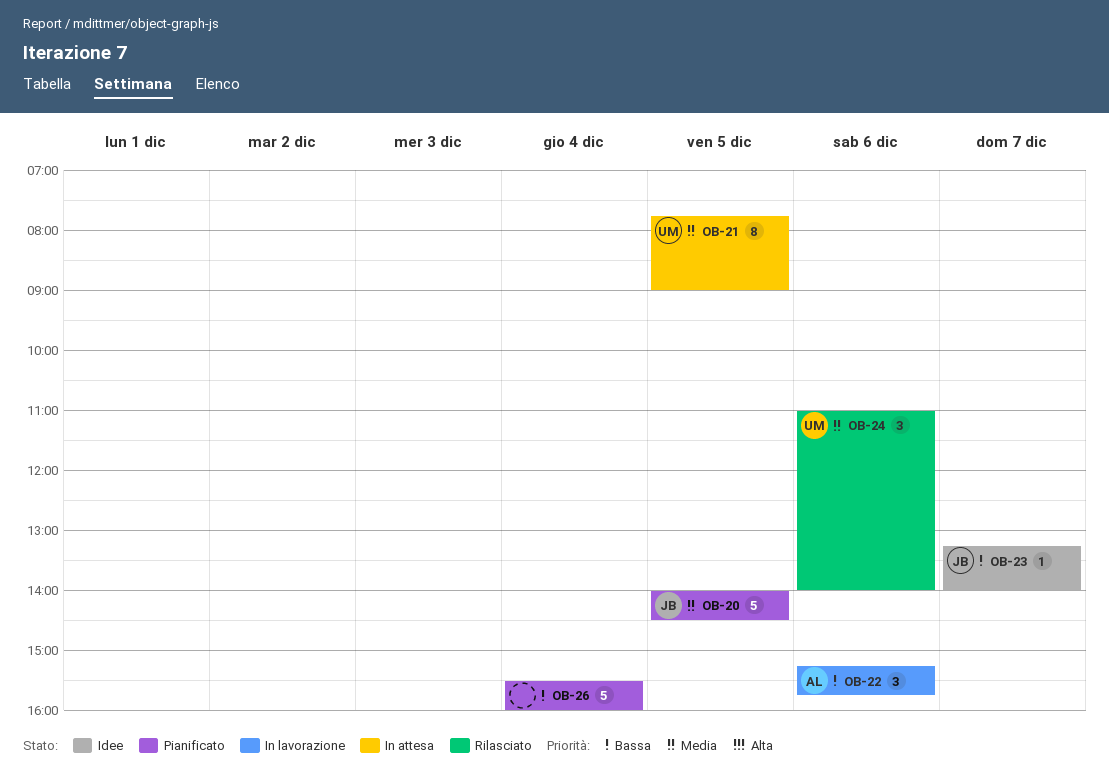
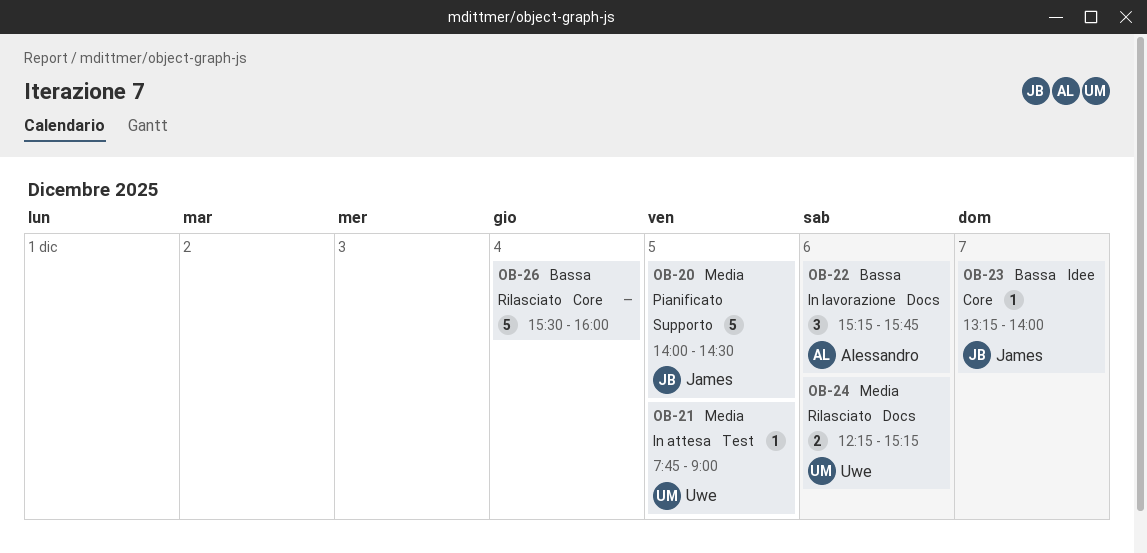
OB-21, estimate: 8 -> 1
OB-24, estimate: 3 -> 2
OB-24, begins: 11:00 -> 12:15
OB-24, ends: 14:00 -> 15:15
OB-26, status: Pianificato -> Rilasciato

